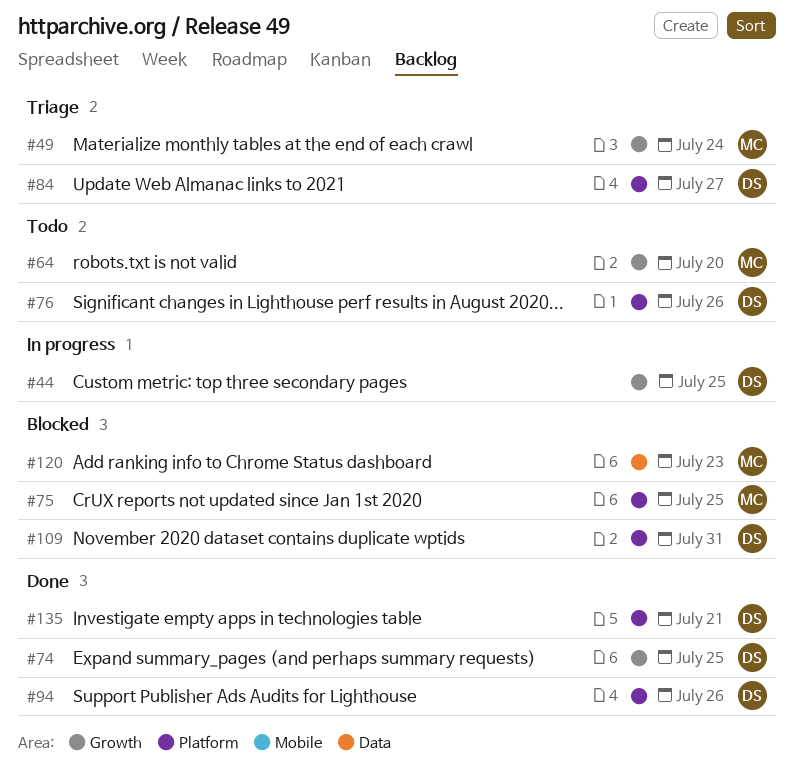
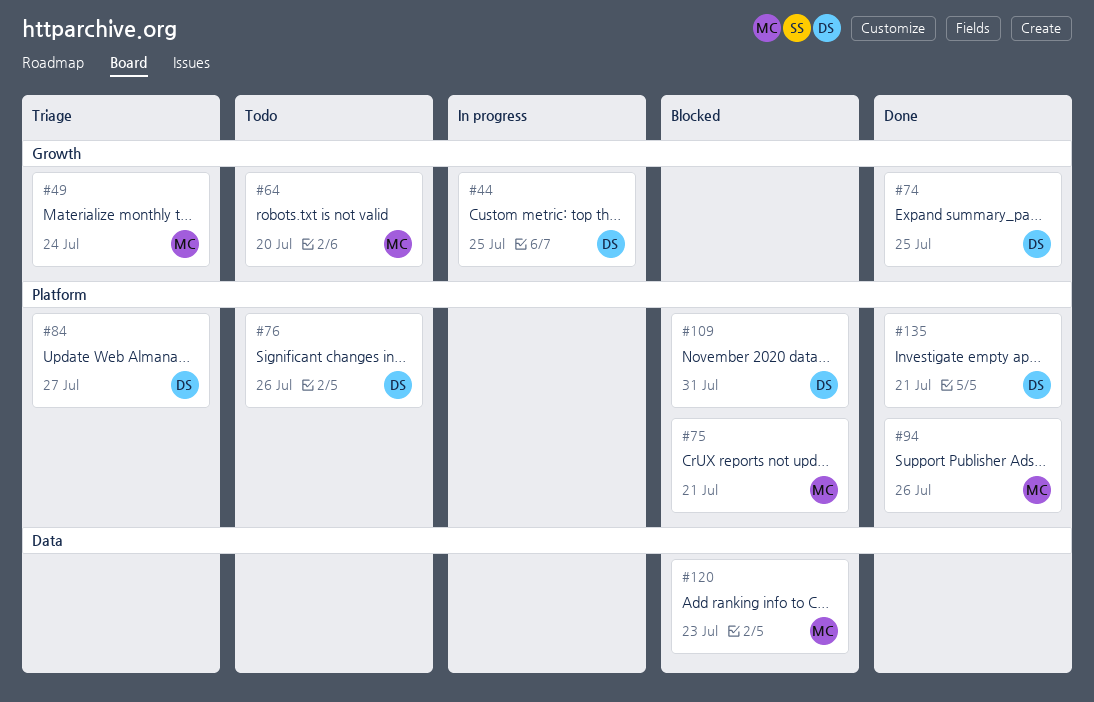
#75, due: Jul 25 -> Jul 21
#94, owner: DS -> MC

